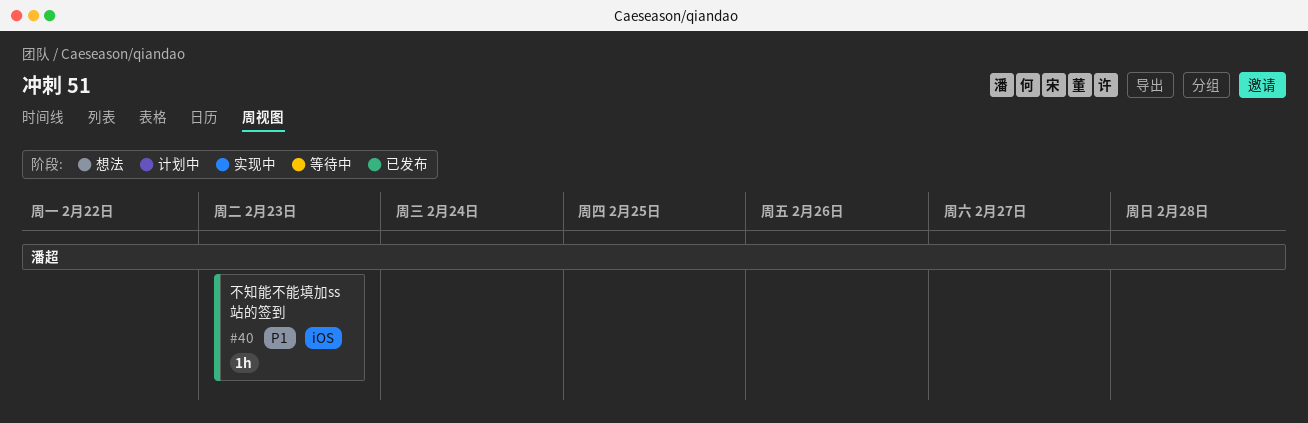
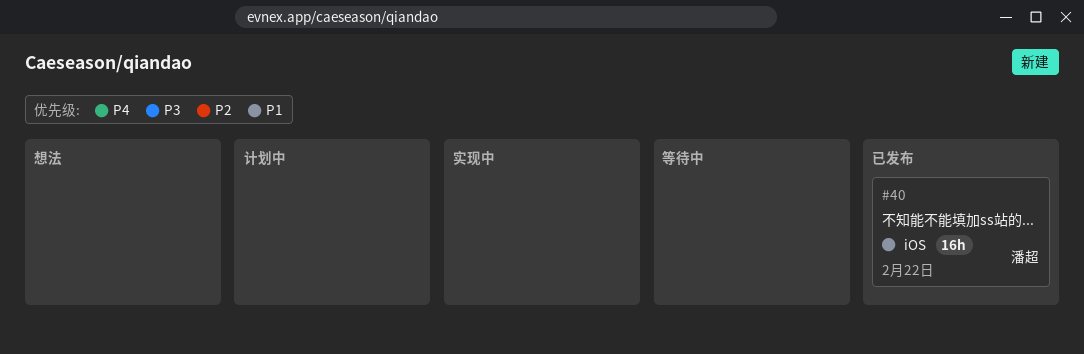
#40, estimate: 1h -> 16h
#40, due: Feb 23 -> Feb 22

